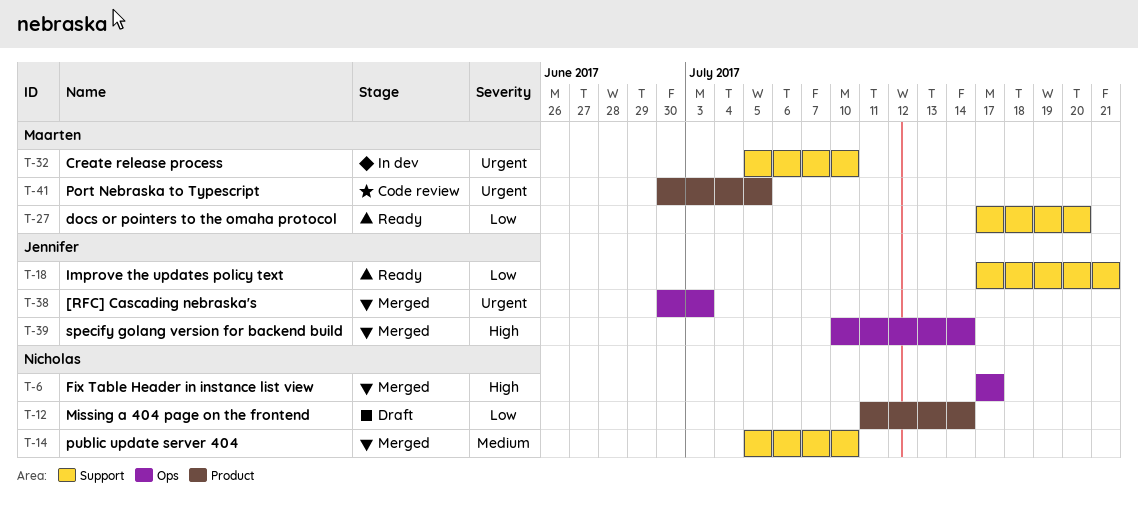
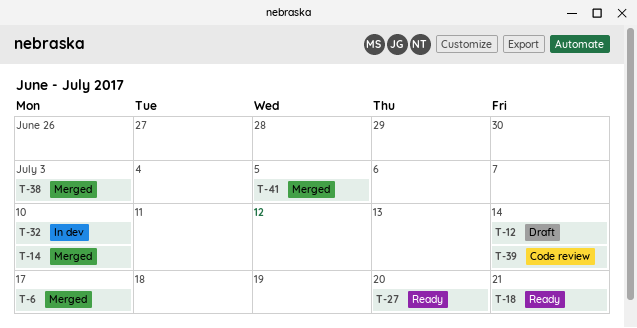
T-39, status: Merged -> Code review
T-41, status: Code review -> Merged

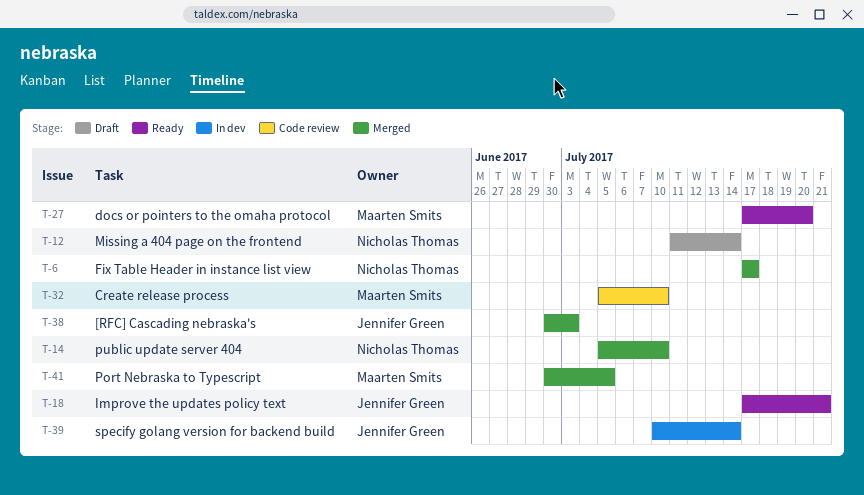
T-32, status: In dev -> Code review
T-39, status: Code review -> In dev

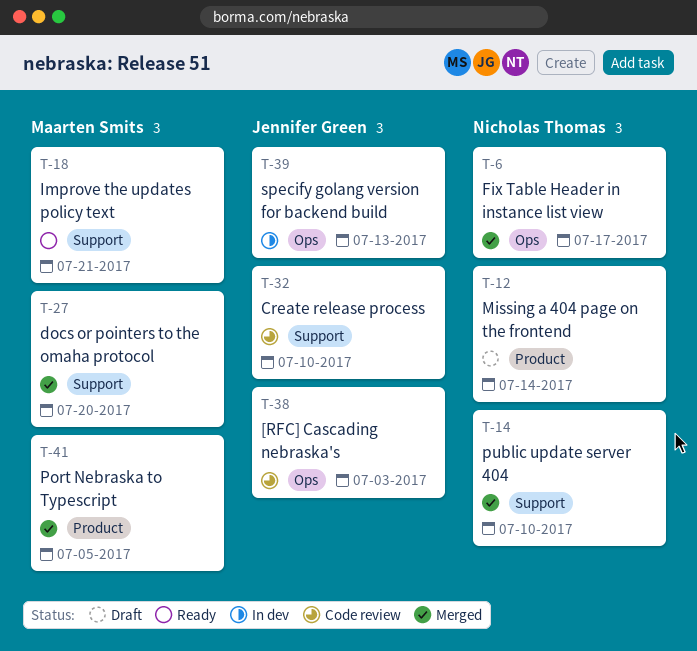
T-18, owner: Jennifer Green -> Maarten Smits
T-27, status: Ready -> Merged
T-32, owner: Maarten Smits -> Jennifer Green
T-38, status: Merged -> Code review
T-39, due: Jul 14 -> Jul 13

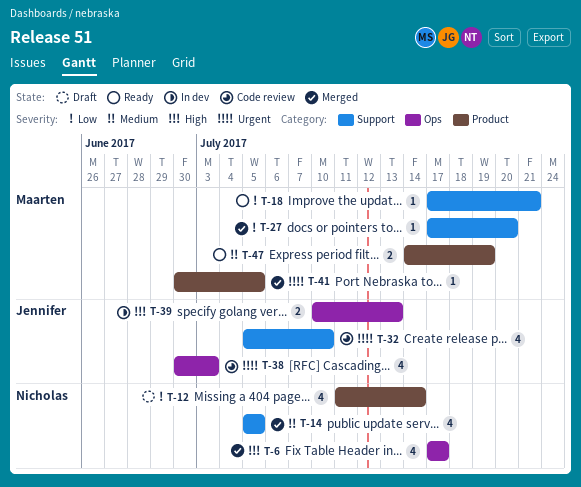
T-14, due: Jul 10 -> Jul 5
T-47: none -> present

